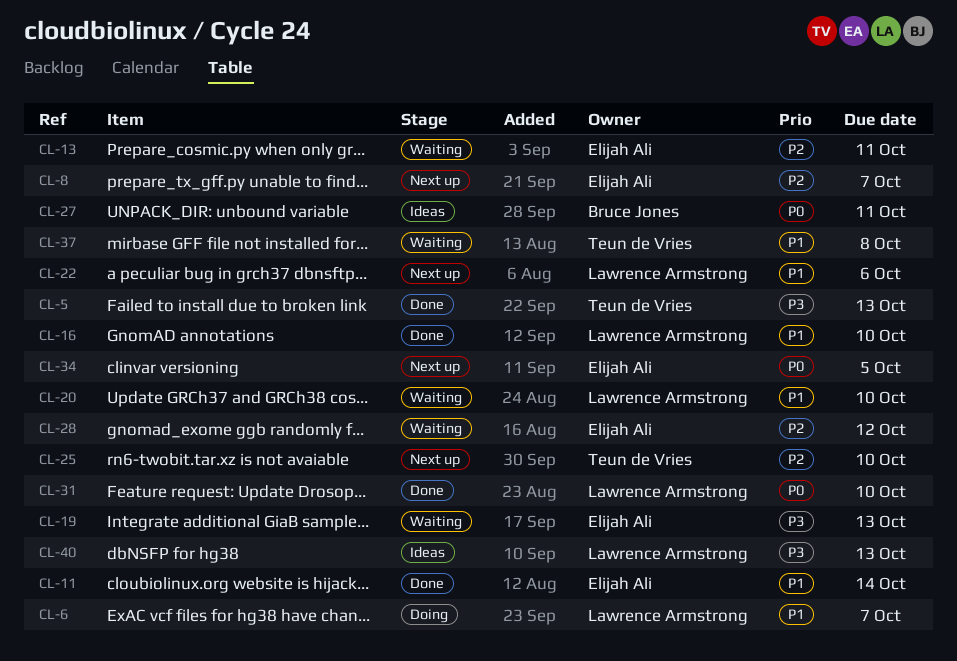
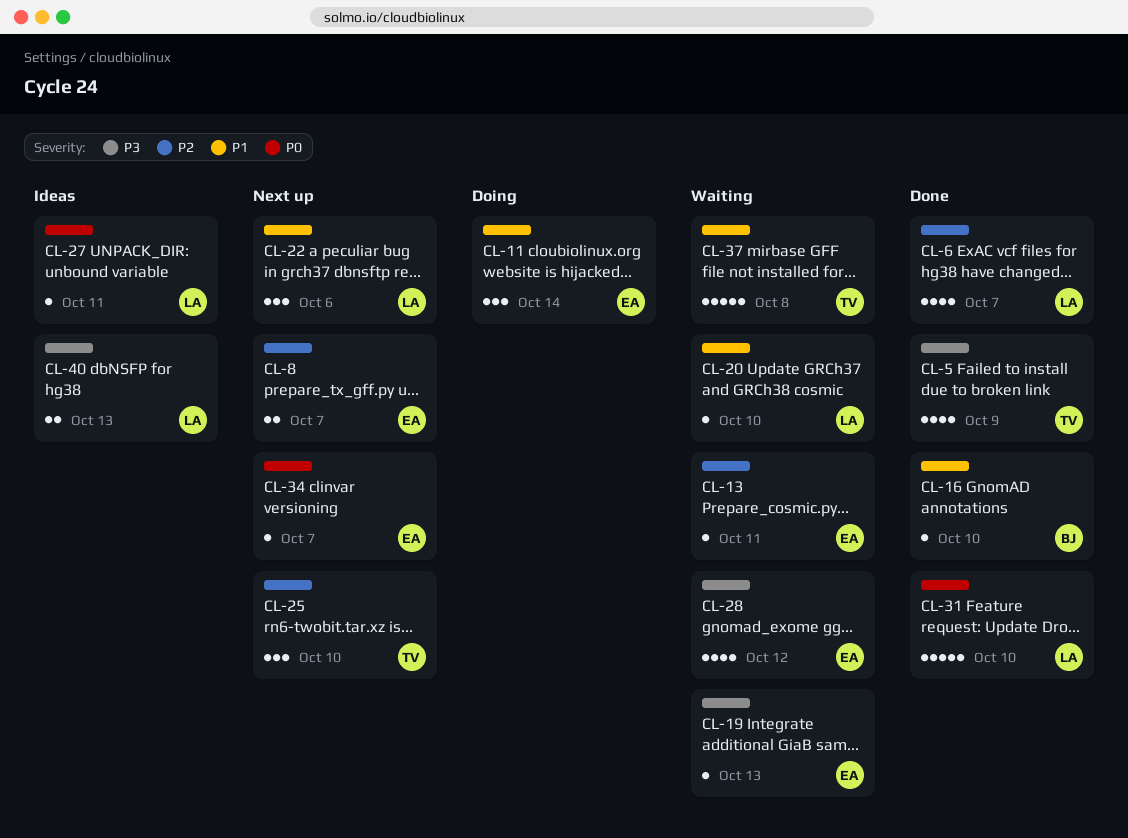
CL-5, due: Oct 13 -> Oct 9
CL-6, status: Doing -> Done
CL-6, priority: P1 -> P2
CL-11, status: Done -> Doing
CL-16, owner: Lawrence Armstrong -> Bruce Jones
CL-27, owner: Bruce Jones -> Lawrence Armstrong
CL-28, priority: P2 -> P3
CL-34, due: Oct 5 -> Oct 7

